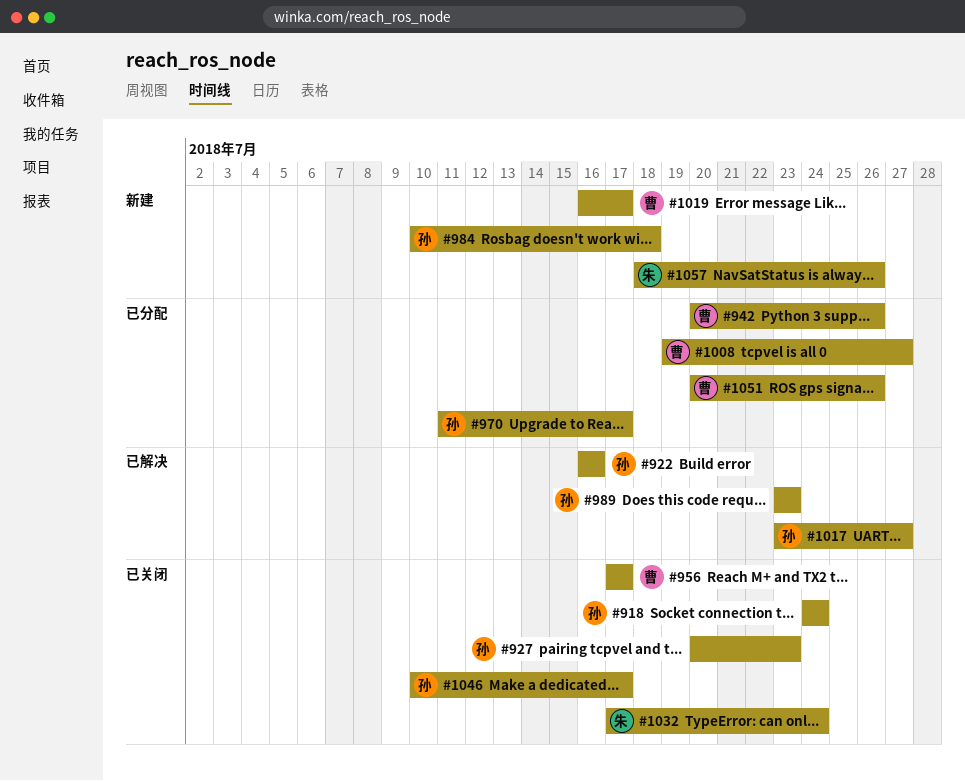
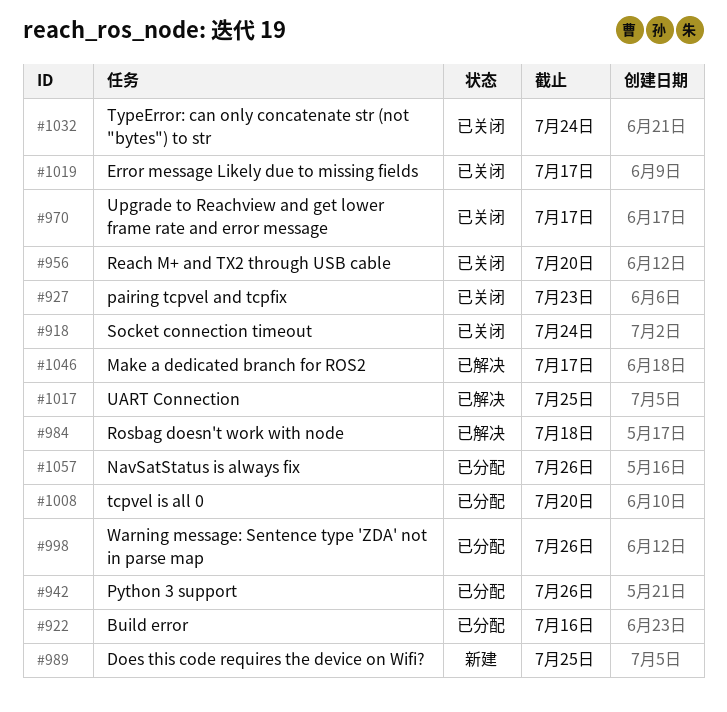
#922, status: 已解决 -> 已分配
#956, due: Jul 17 -> Jul 20
#970, status: 已分配 -> 已关闭
#984, status: 新建 -> 已解决
#989, status: 已解决 -> 新建
#989, due: Jul 23 -> Jul 25
#998: none -> present
#1008, due: Jul 27 -> Jul 20
#1017, due: Jul 27 -> Jul 25
#1019, status: 新建 -> 已关闭
#1046, status: 已关闭 -> 已解决
#1051: present -> none
#1057, status: 新建 -> 已分配

